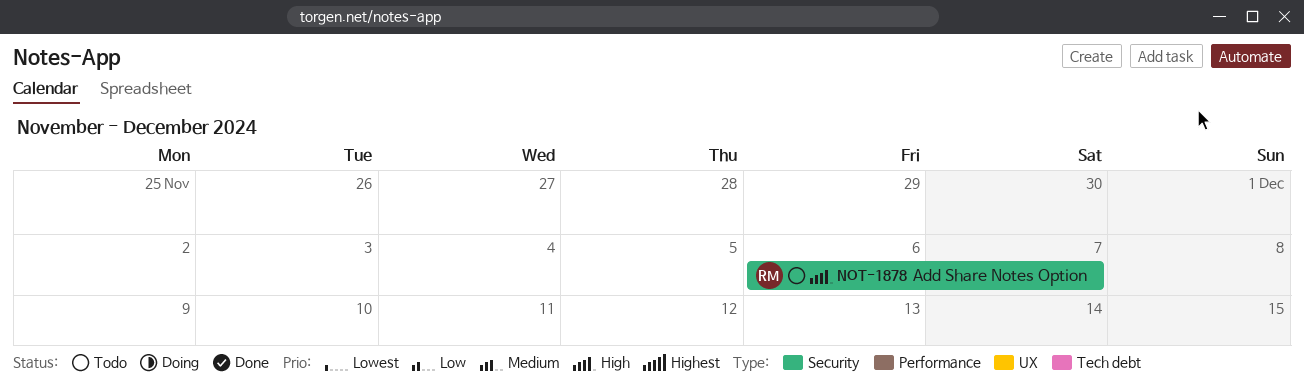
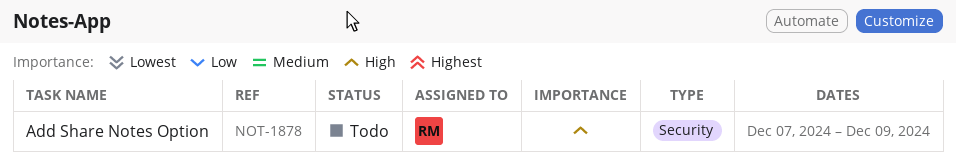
NOT-1878, start: Dec 6 -> Dec 7
NOT-1878, due: Dec 7 -> Dec 9

